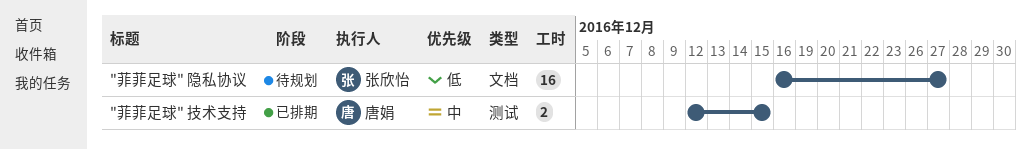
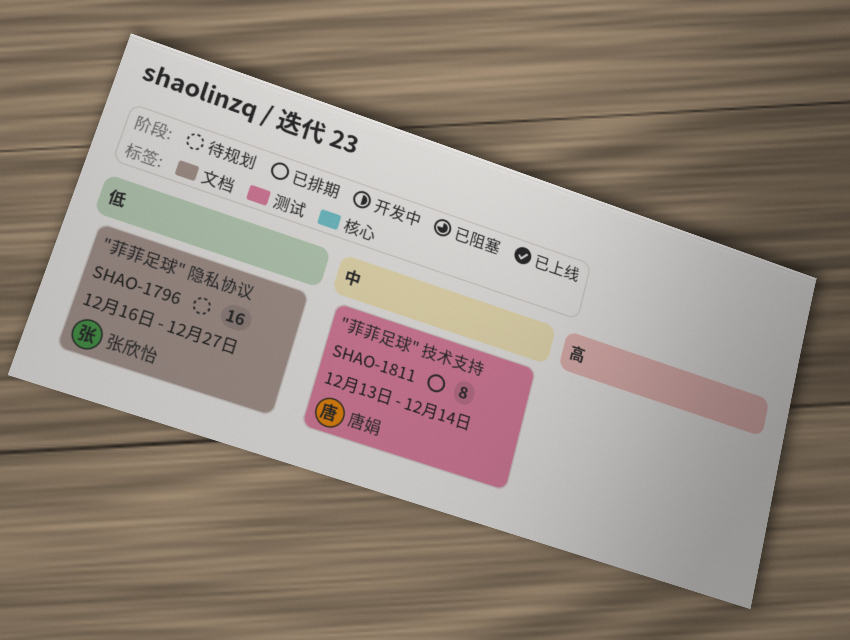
"菲菲足球" 技术支持, estimate: 2 -> 8
"菲菲足球" 技术支持, start: Dec 12 -> Dec 13
"菲菲足球" 技术支持, due: Dec 15 -> Dec 14

